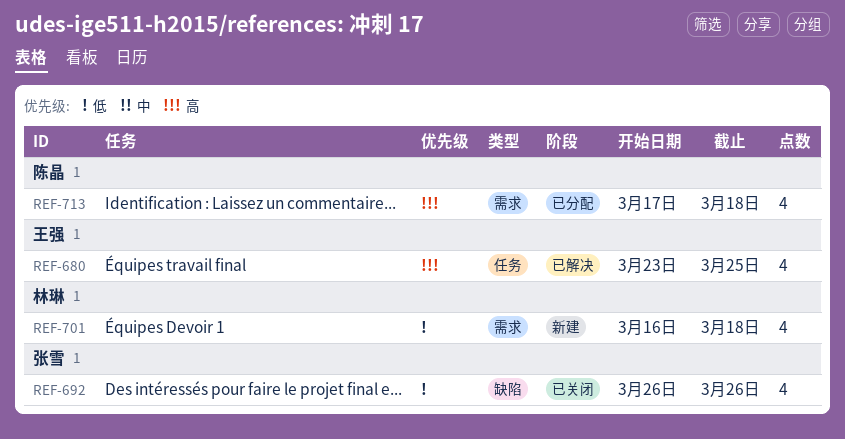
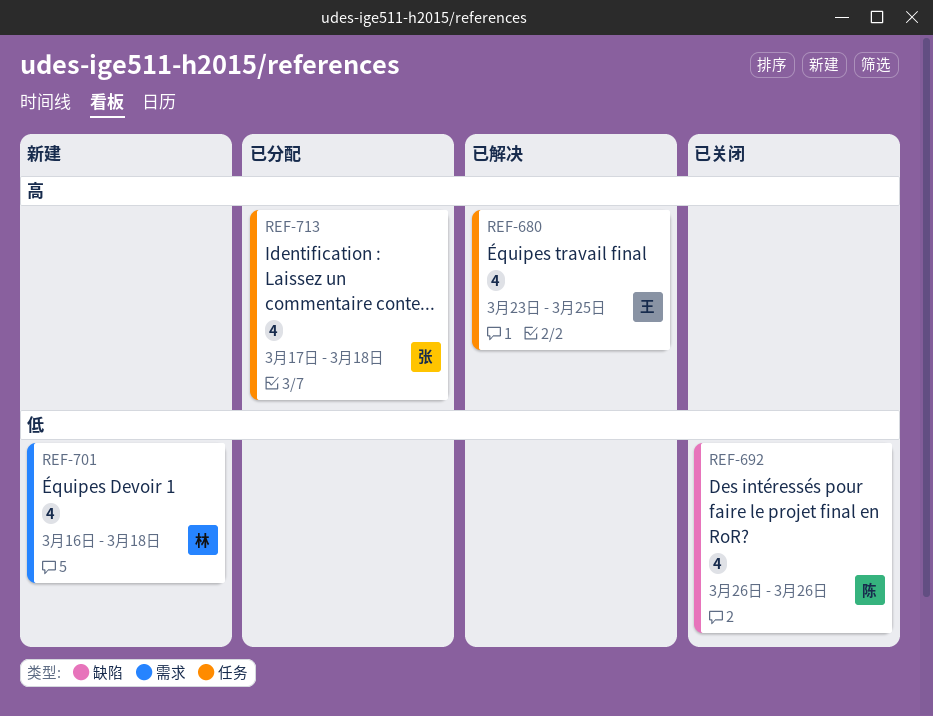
REF-692, owner: 张雪 -> 陈晶
REF-713, owner: 陈晶 -> 张雪
REF-713, label: 需求 -> 任务

